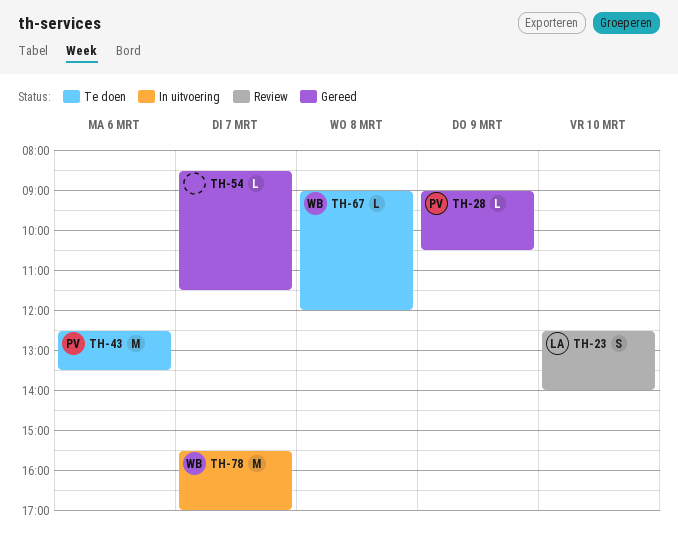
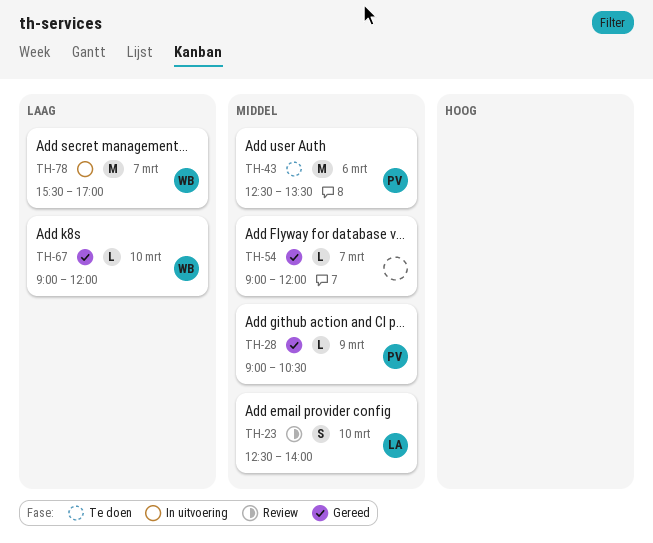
TH-54, begins: 08:30 -> 09:00
TH-54, ends: 11:30 -> 12:00
TH-67, status: Te doen -> Gereed
TH-67, day: Mar 8 -> Mar 10

